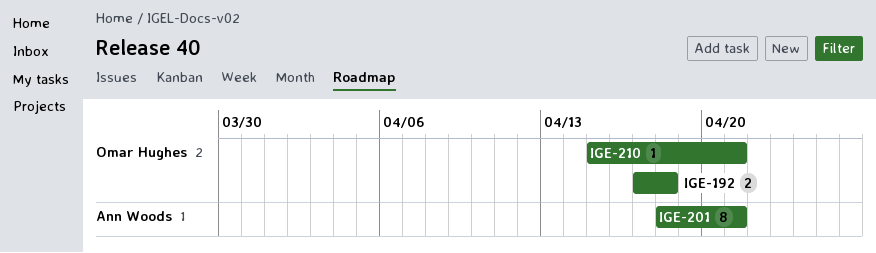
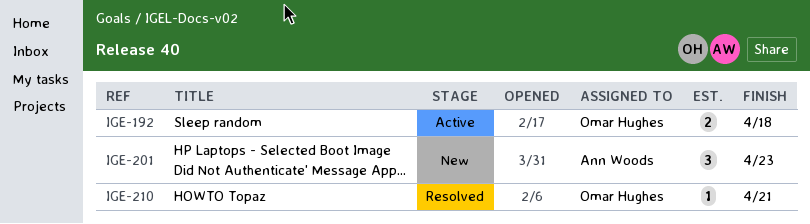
IGE-201, estimate: 8 -> 3
IGE-201, due: Apr 21 -> Apr 23

